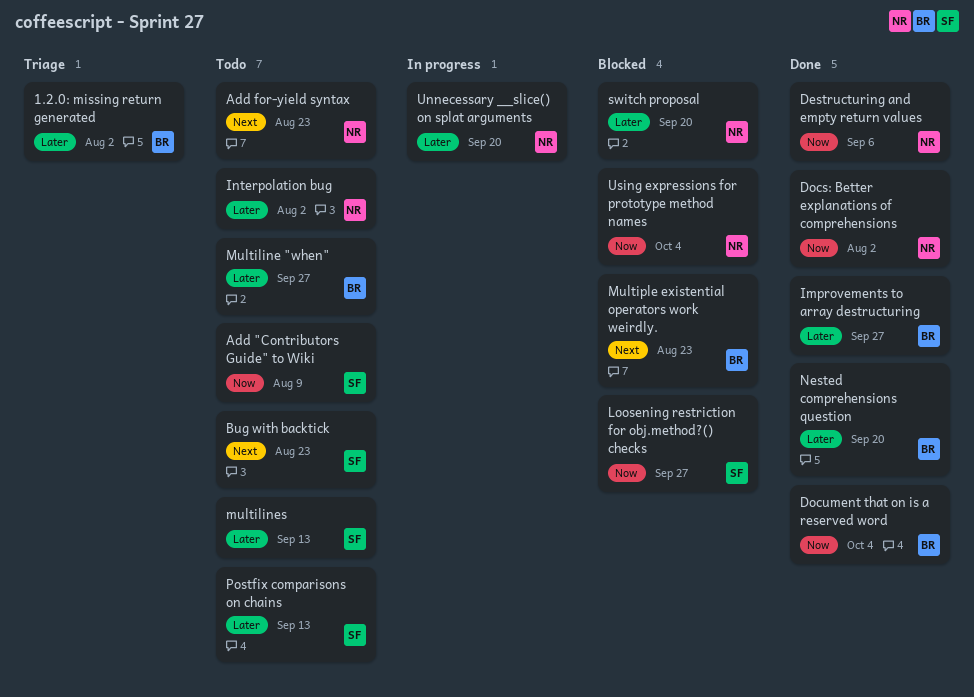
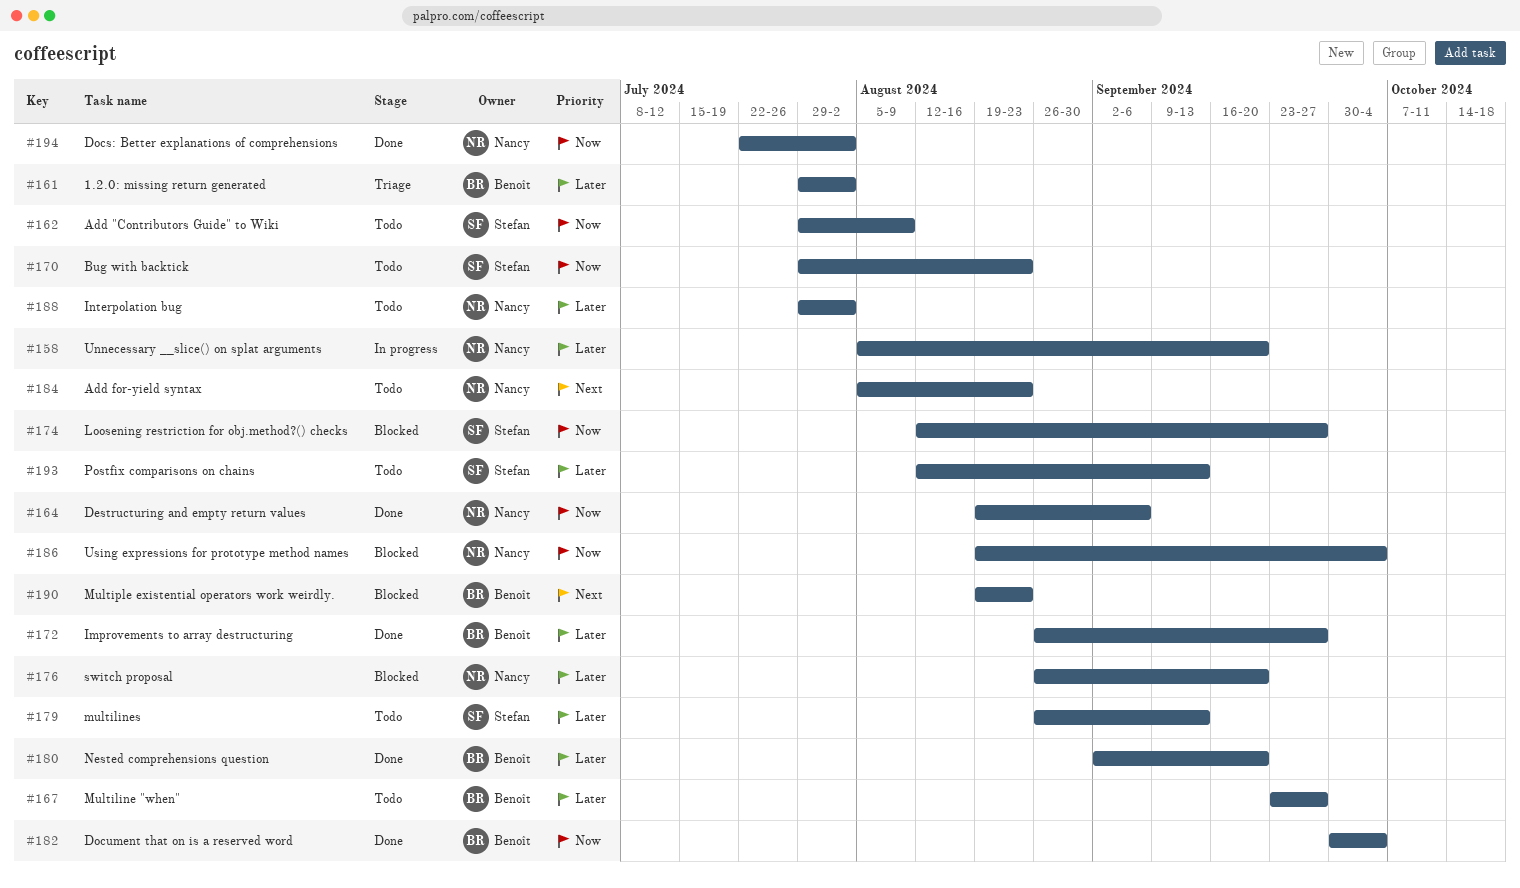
Bug with backtick, priority: Next -> Now

